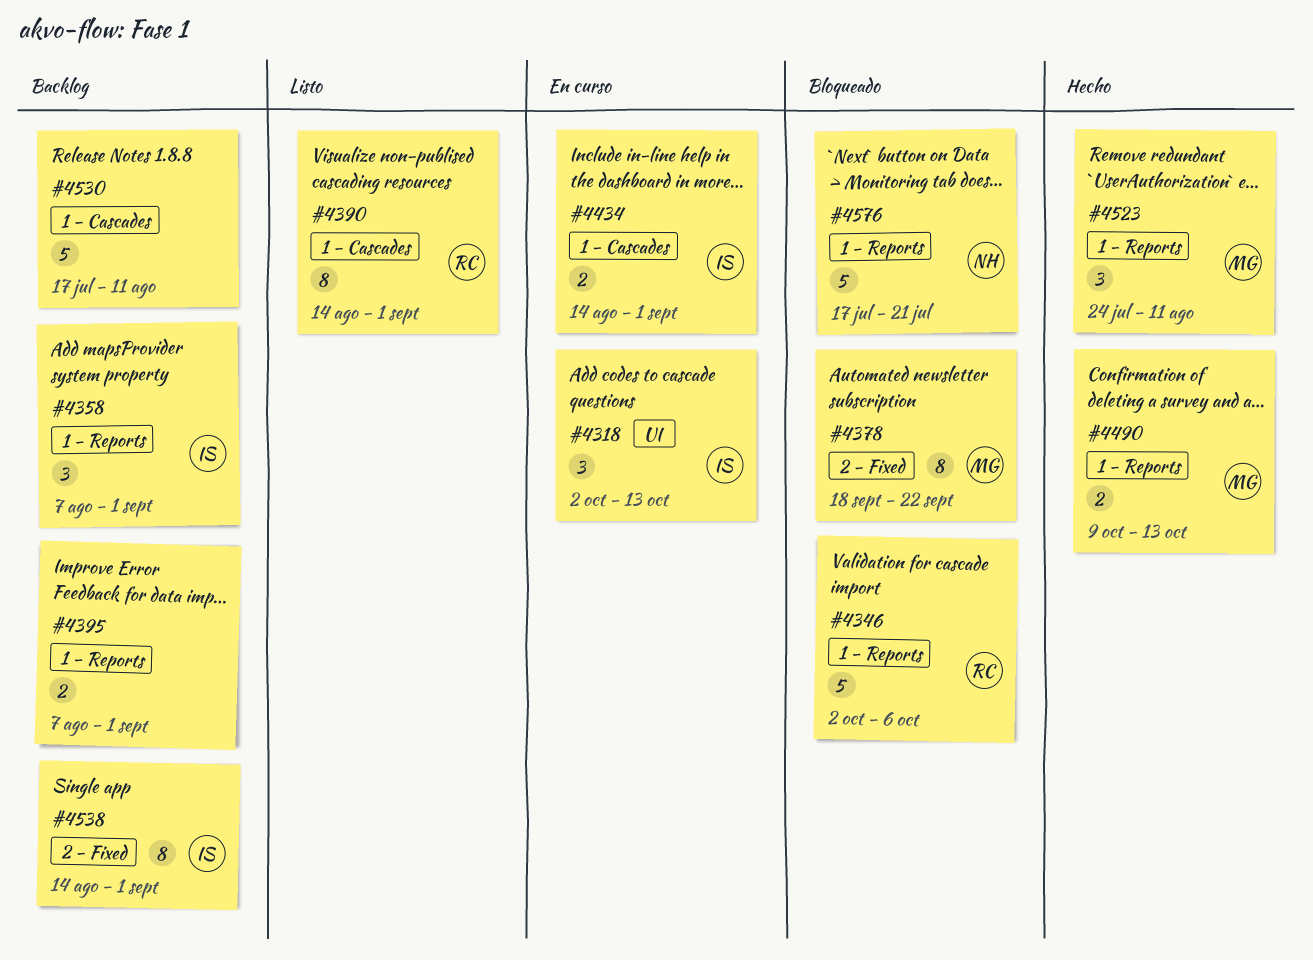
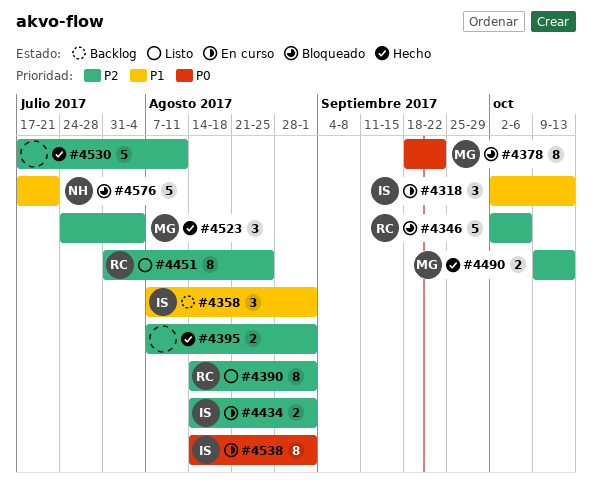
#4395, status: Backlog -> Hecho
#4451: none -> present
#4523, due: Aug 11 -> Aug 4
#4530, status: Backlog -> Hecho
#4538, status: Backlog -> En curso

